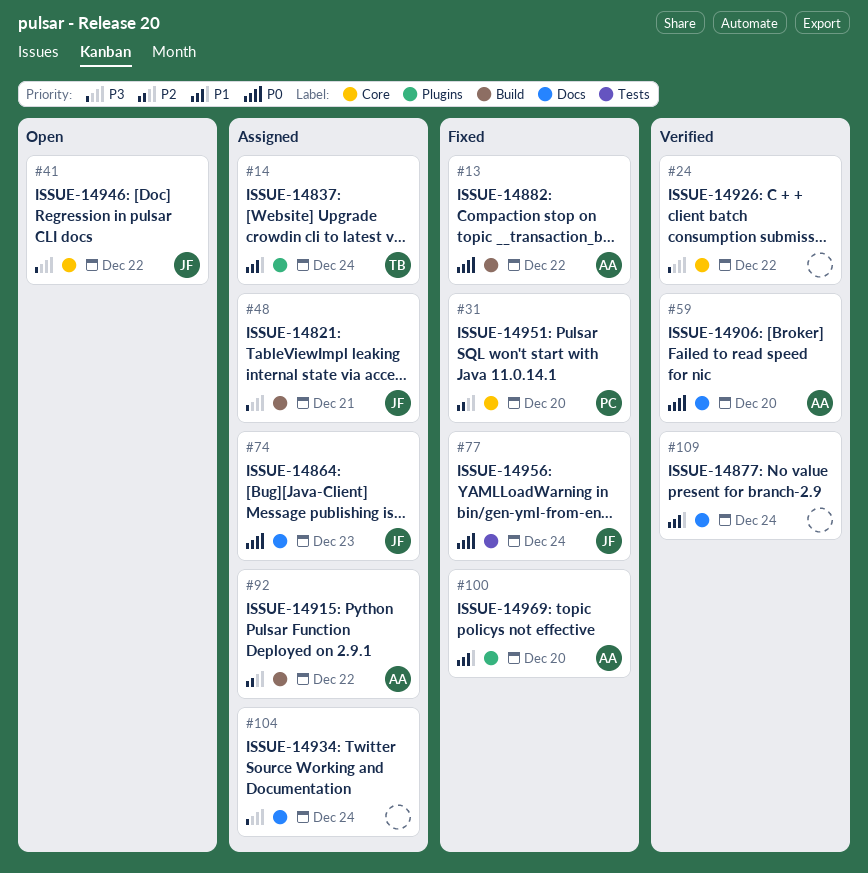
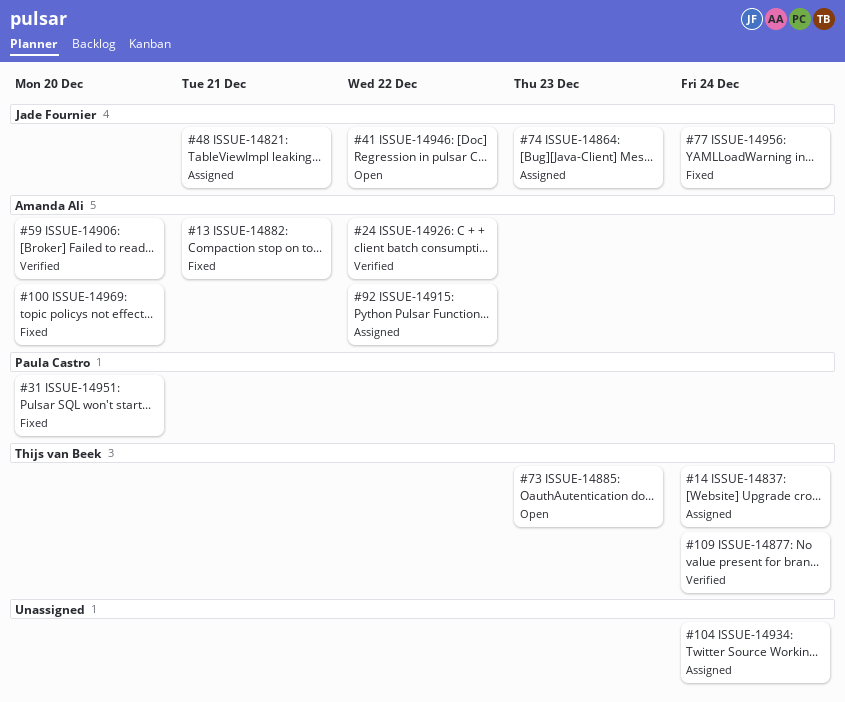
#13, due: Dec 22 -> Dec 21
#24, owner: none -> Amanda Ali
#73: none -> present
#109, owner: none -> Thijs van Beek

